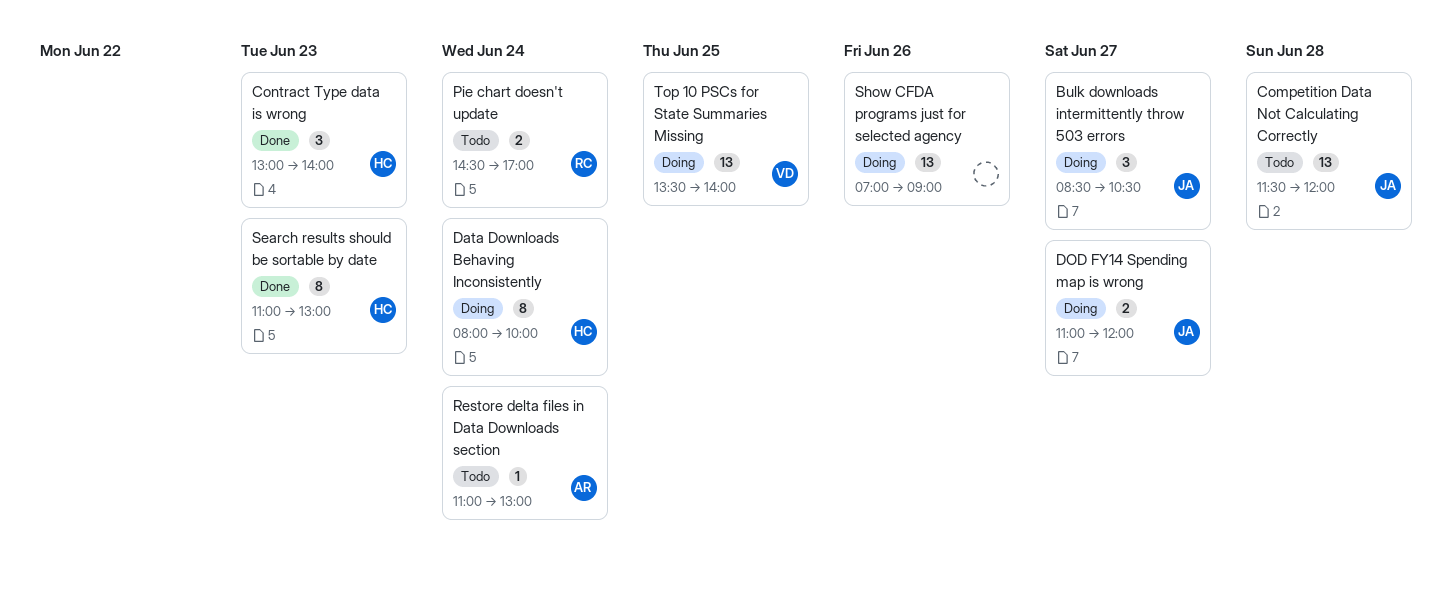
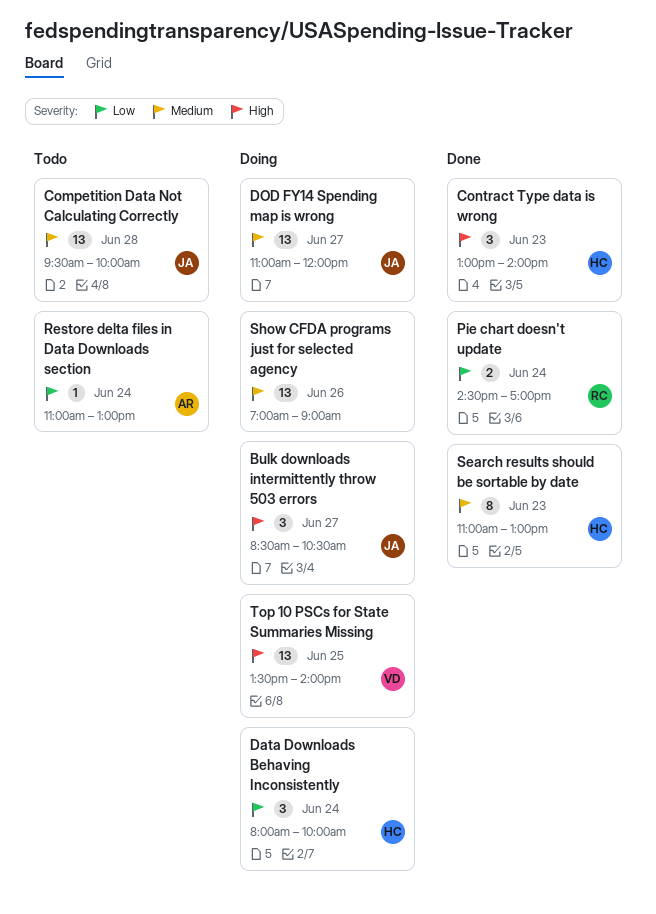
Competition Data Not Calculating Correctly, begins: 11:30 -> 09:30
Competition Data Not Calculating Correctly, ends: 12:00 -> 10:00
Data Downloads Behaving Inconsistently, estimate: 8 -> 3
DOD FY14 Spending map is wrong, estimate: 2 -> 13
Pie chart doesn't update, status: Todo -> Done

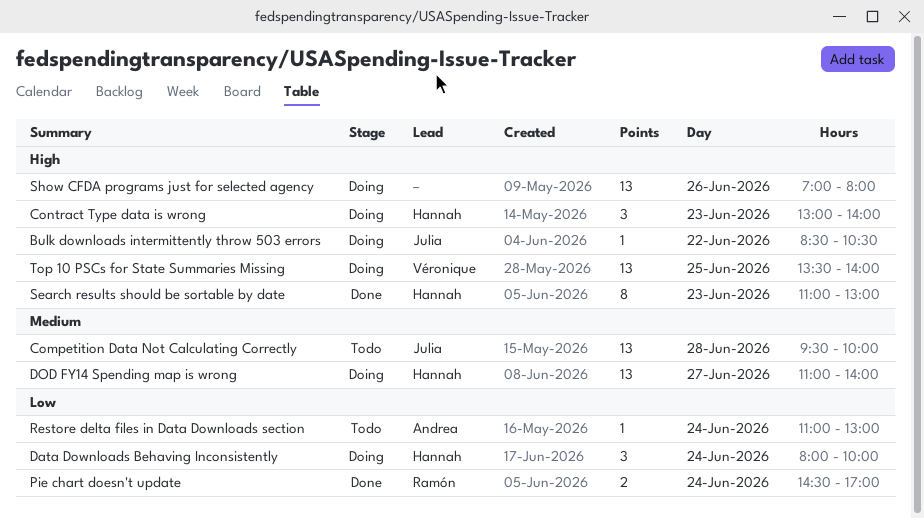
Bulk downloads intermittently throw 503 errors, estimate: 3 -> 1
Bulk downloads intermittently throw 503 errors, day: Jun 27 -> Jun 22
Contract Type data is wrong, status: Done -> Doing
DOD FY14 Spending map is wrong, owner: Julia -> Hannah
DOD FY14 Spending map is wrong, ends: 12:00 -> 14:00
Search results should be sortable by date, priority: Medium -> High
Show CFDA programs just for selected agency, priority: Medium -> High
Show CFDA programs just for selected agency, ends: 09:00 -> 08:00

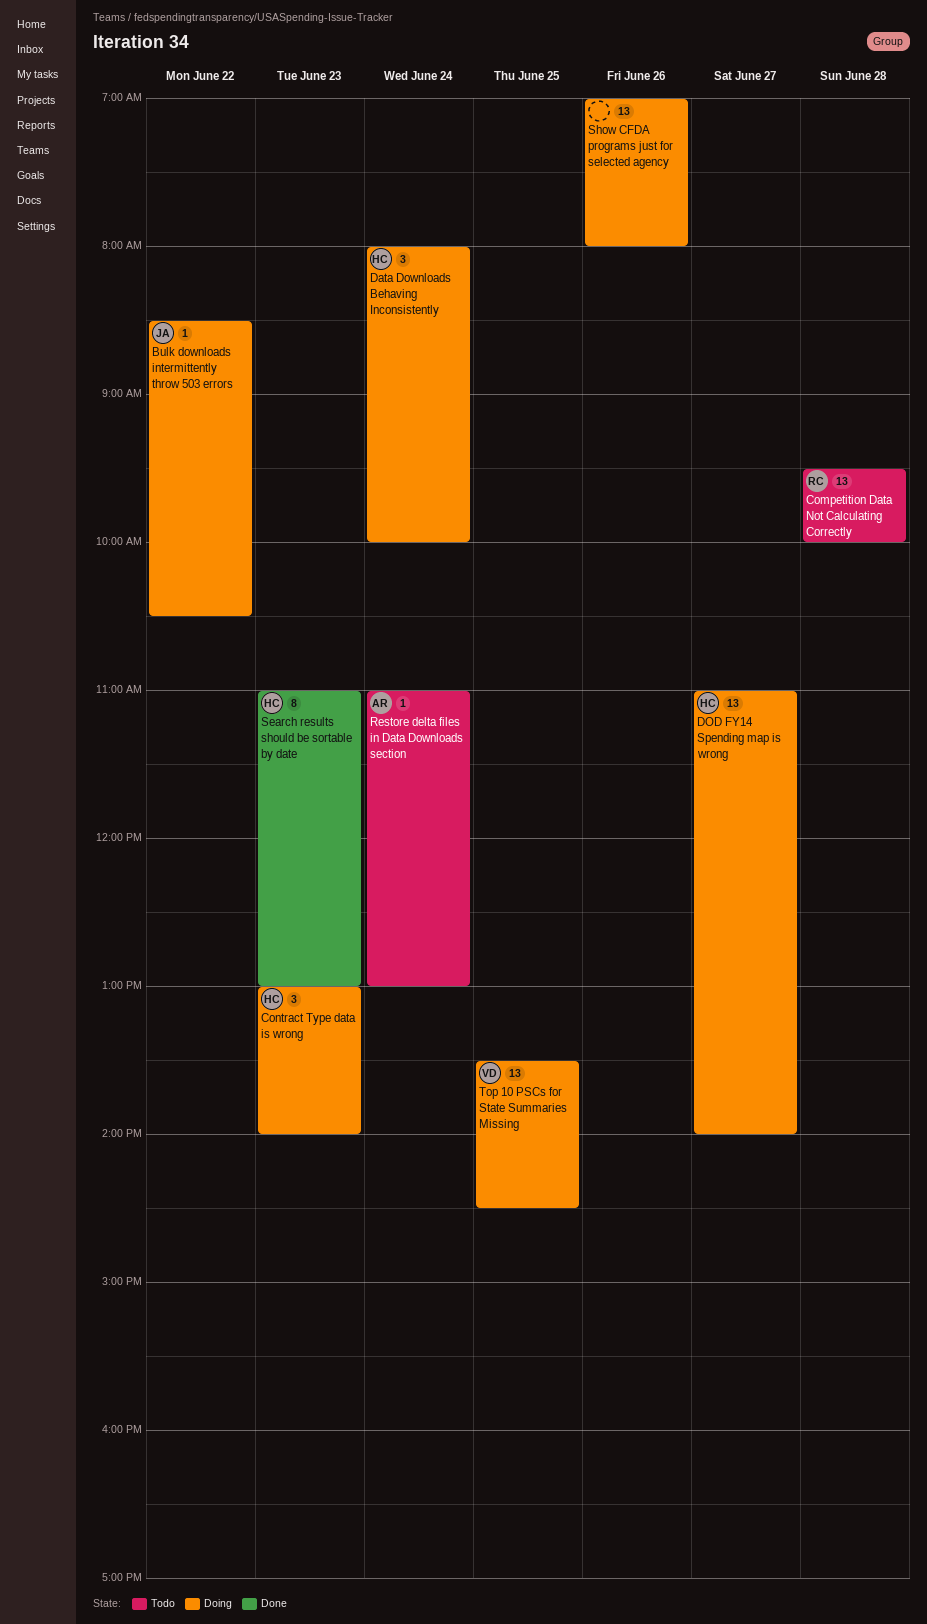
Competition Data Not Calculating Correctly, owner: Julia -> Ramón
Pie chart doesn't update: present -> none
Top 10 PSCs for State Summaries Missing, ends: 14:00 -> 14:30

